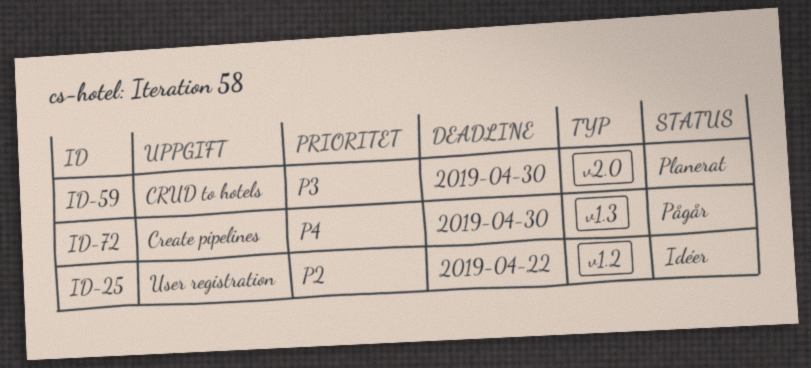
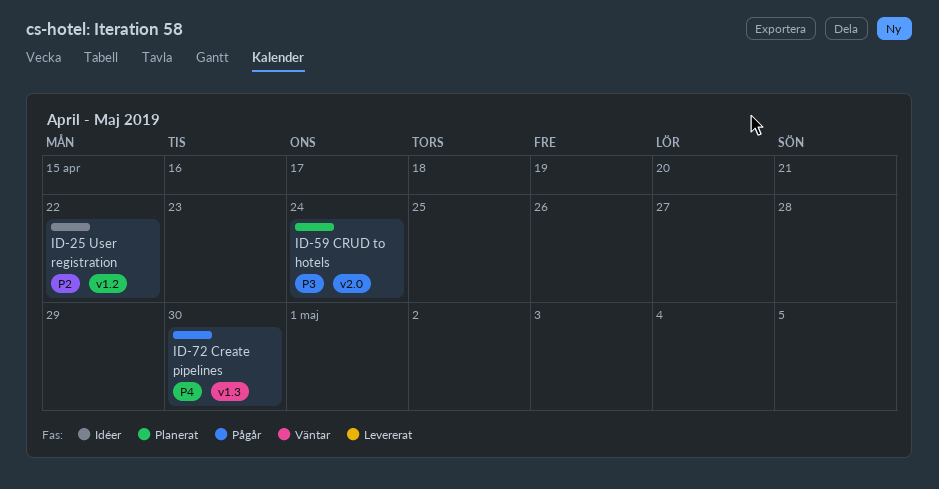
ID-59, due: Apr 30 -> Apr 24

